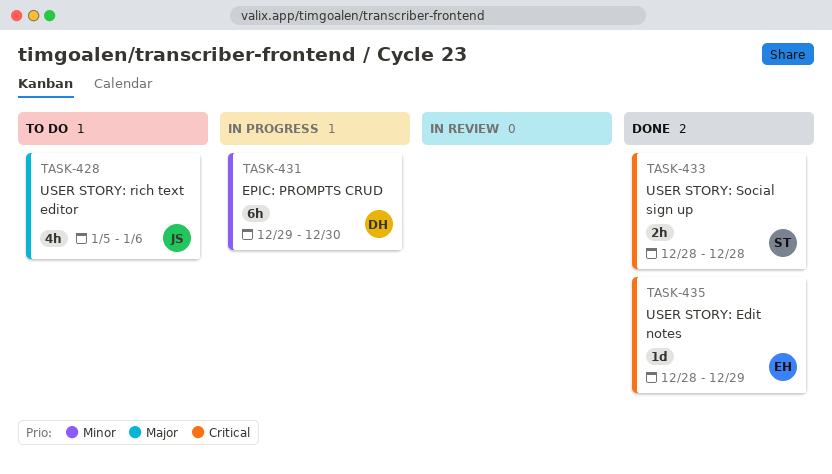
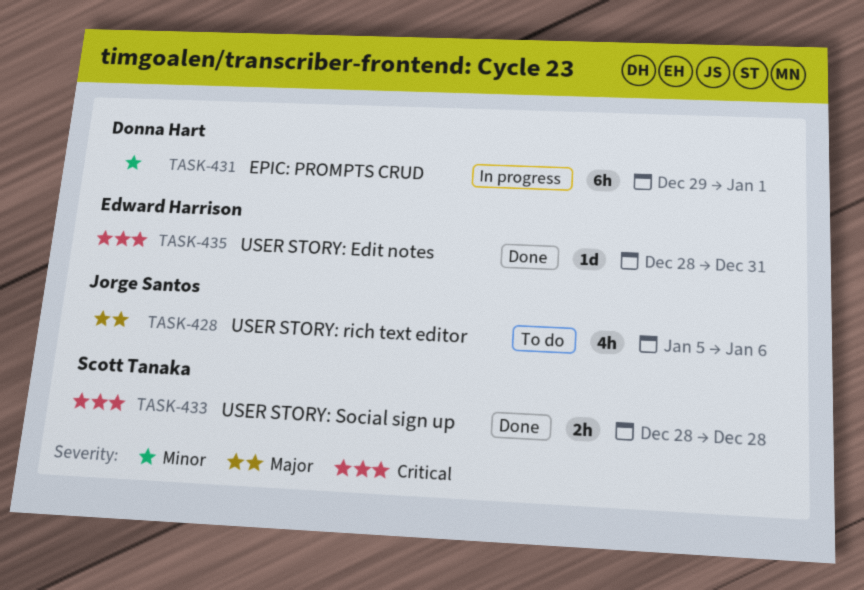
TASK-431, due: Dec 30 -> Jan 1
TASK-435, due: Dec 29 -> Dec 31

